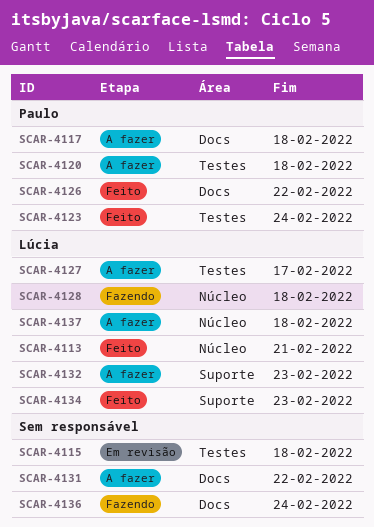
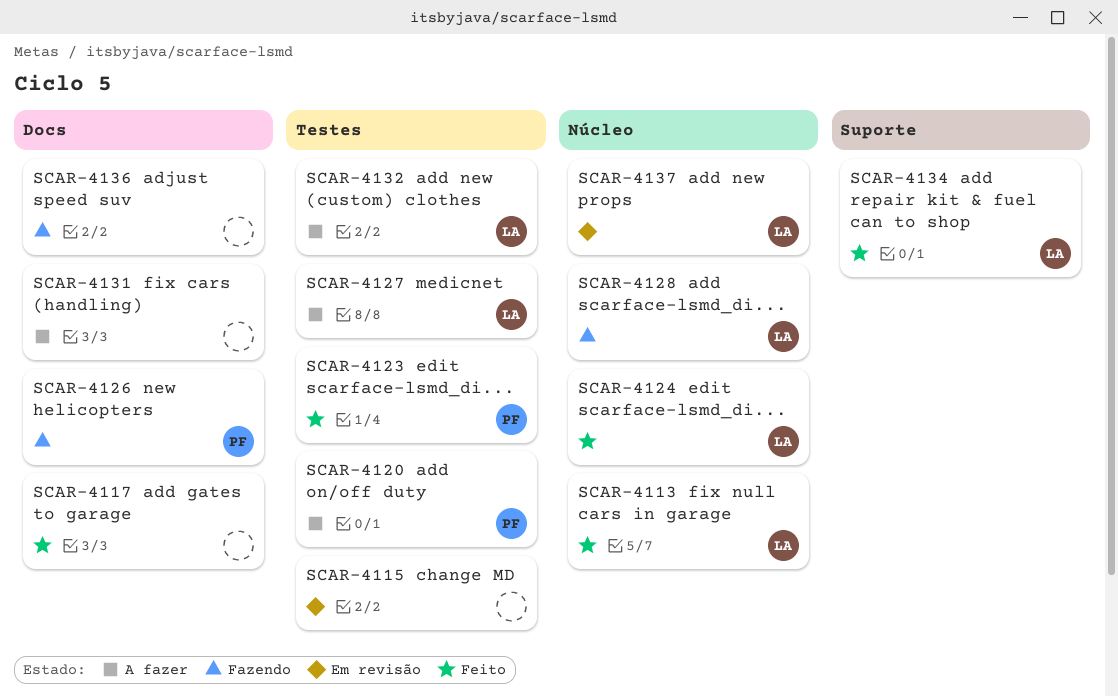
SCAR-4117, status: A fazer -> Feito
SCAR-4117, owner: Paulo -> none
SCAR-4124: none -> present
SCAR-4126, status: Feito -> Fazendo
SCAR-4132, label: Suporte -> Testes
SCAR-4137, status: A fazer -> Em revisão

